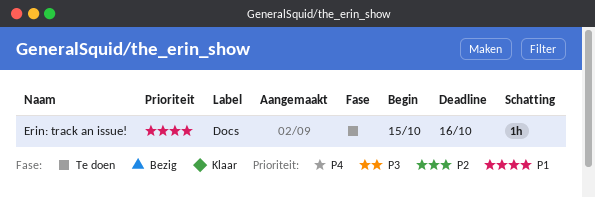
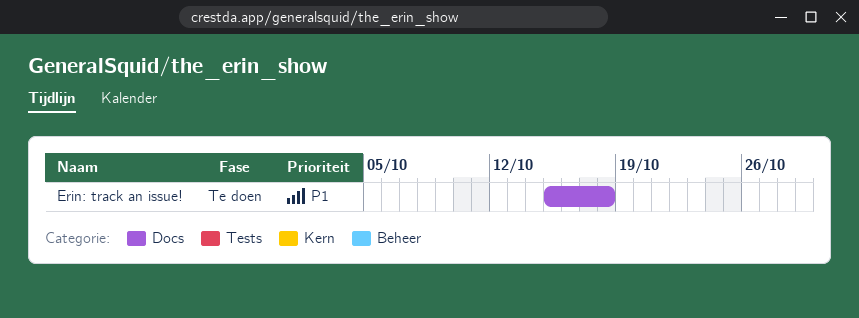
Erin: track an issue!, due: Oct 16 -> Oct 18

